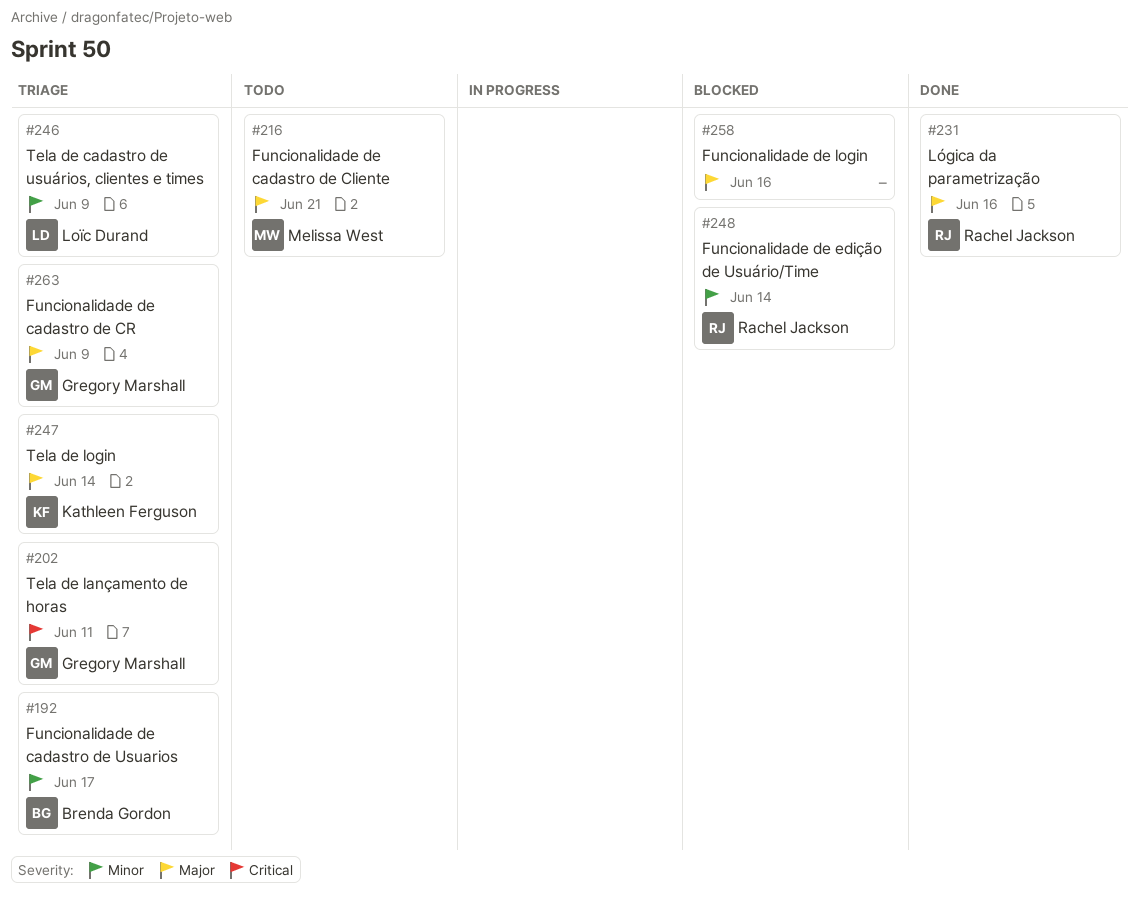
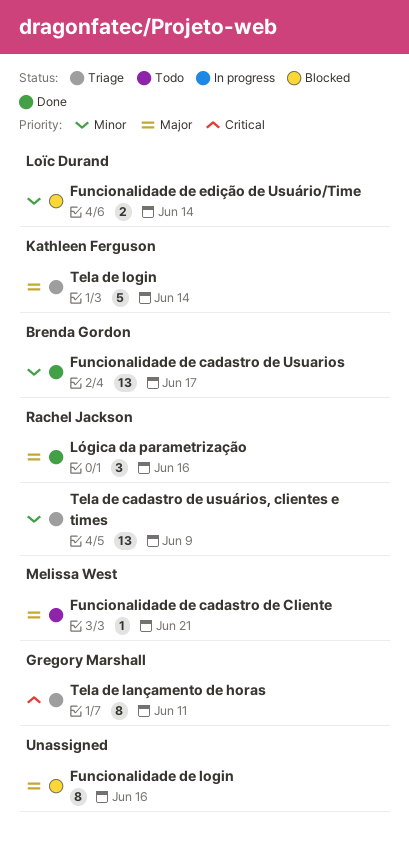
Funcionalidade de cadastro de CR: present -> none
Funcionalidade de cadastro de Usuarios, status: Triage -> Done
Funcionalidade de edição de Usuário/Time, owner: Rachel Jackson -> Loïc Durand
Tela de cadastro de usuários, clientes e times, owner: Loïc Durand -> Rachel Jackson

